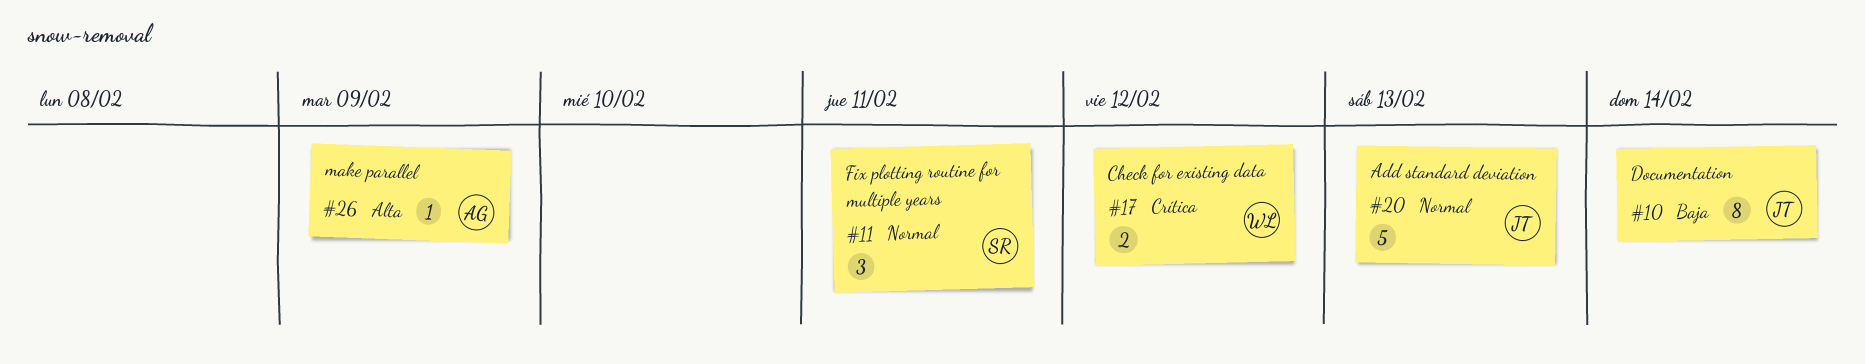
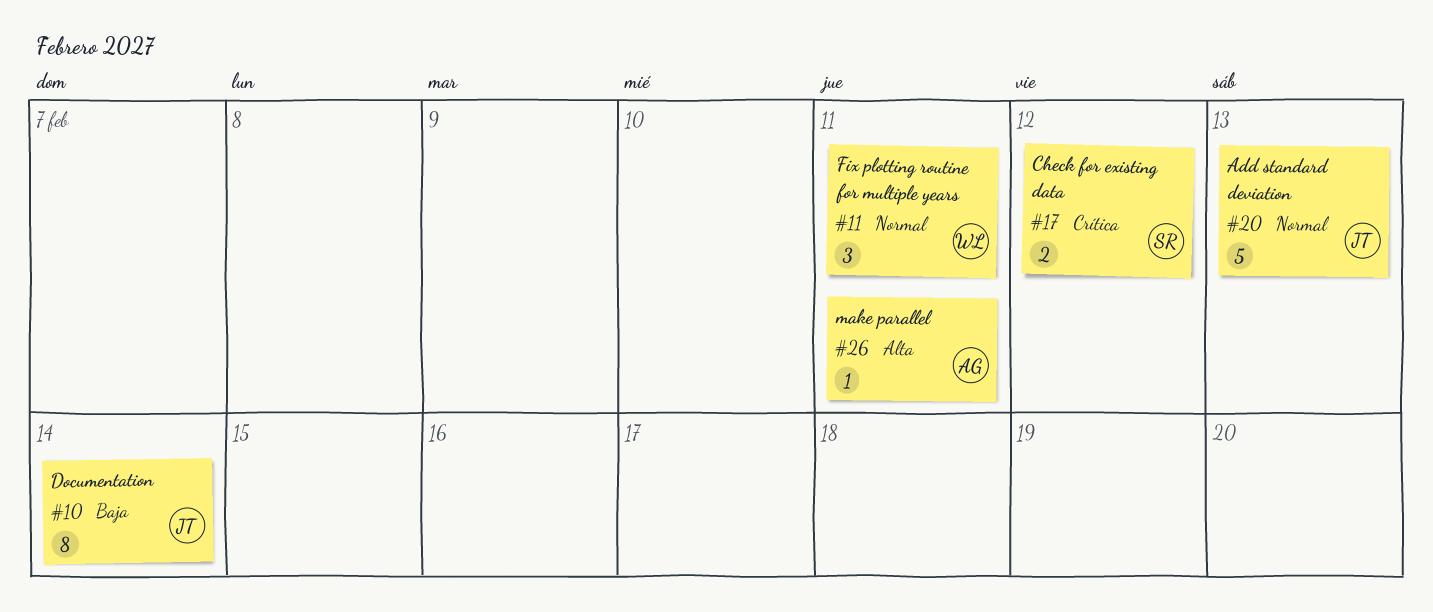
#11, owner: SR -> WL
#17, owner: WL -> SR
#26, due: Feb 9 -> Feb 11

